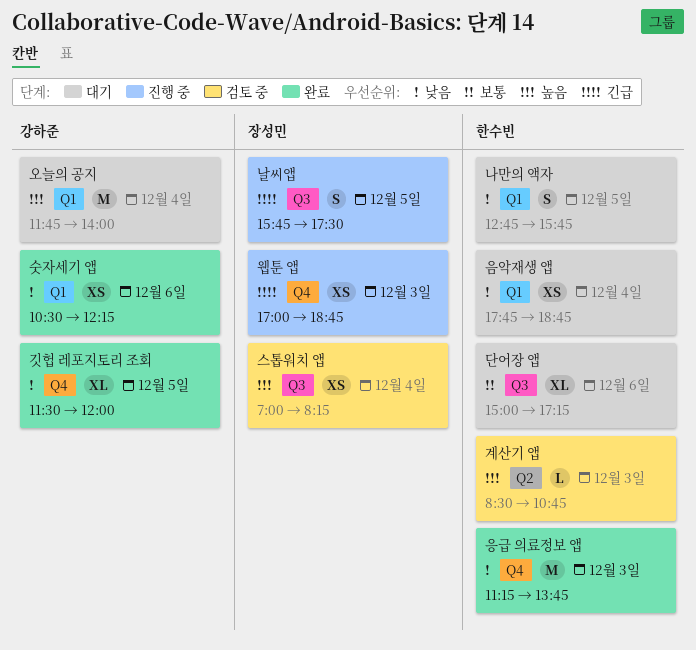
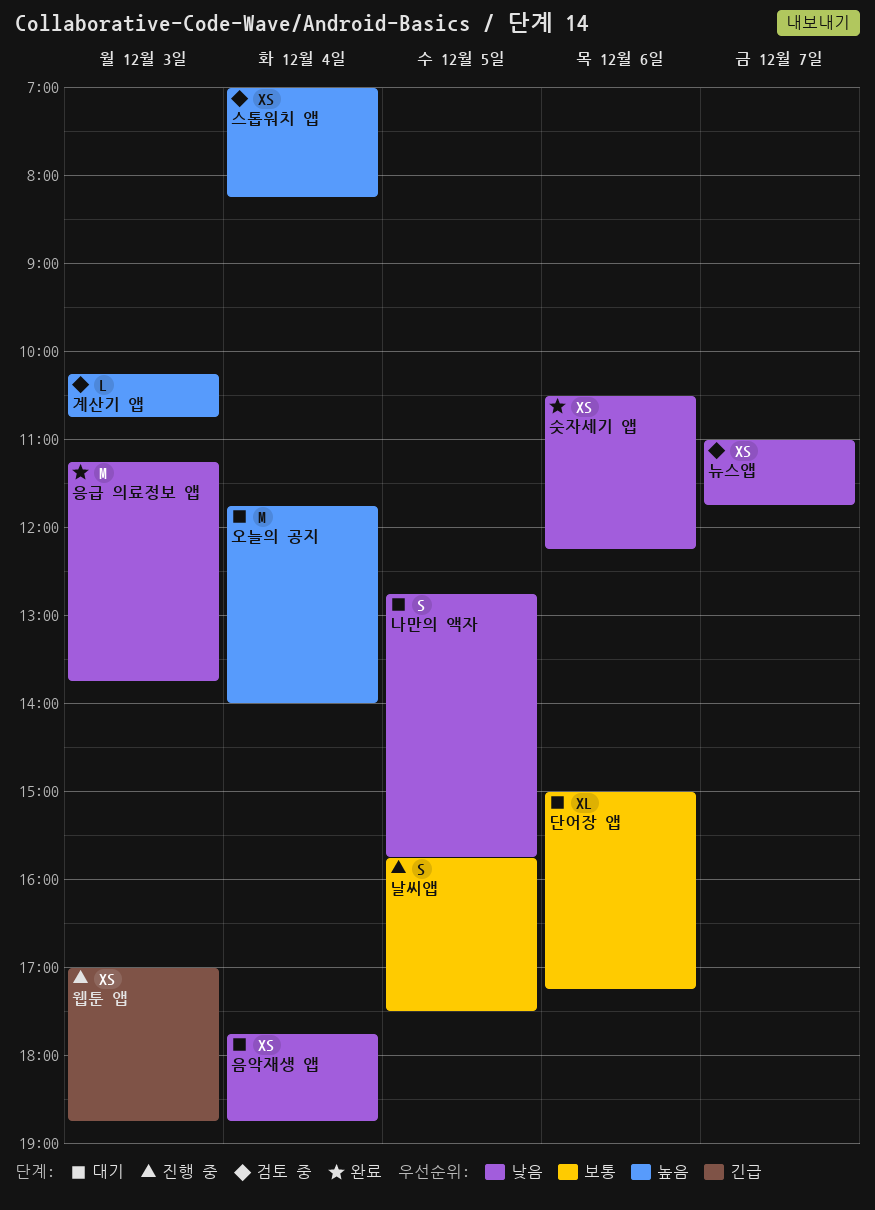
계산기 앱, begins: 08:30 -> 10:15
깃헙 레포지토리 조회: present -> none
날씨앱, priority: 긴급 -> 보통
뉴스앱: none -> present

